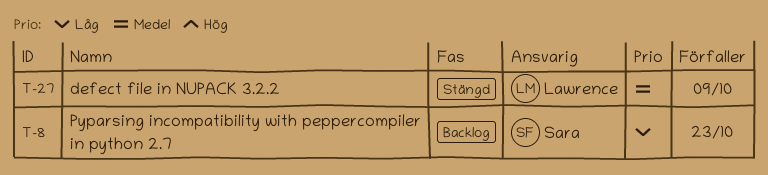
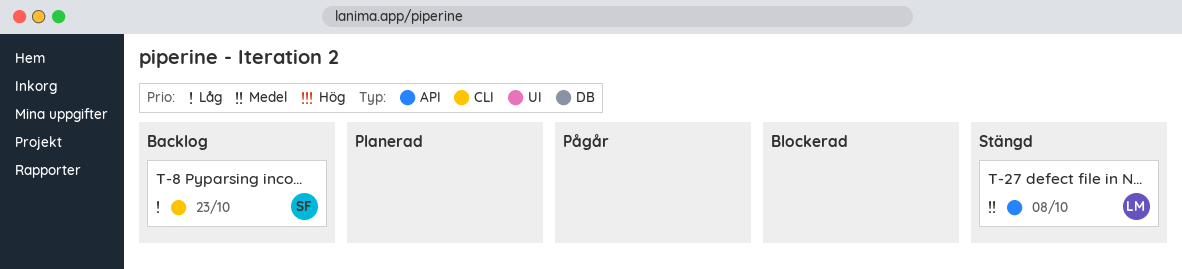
T-27, due: Oct 9 -> Oct 8

